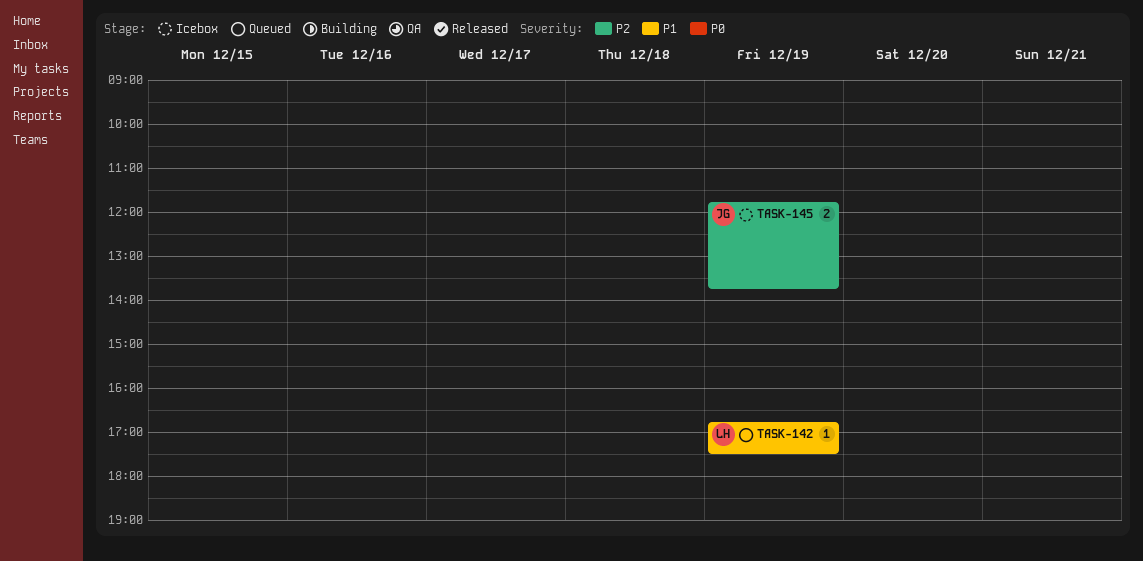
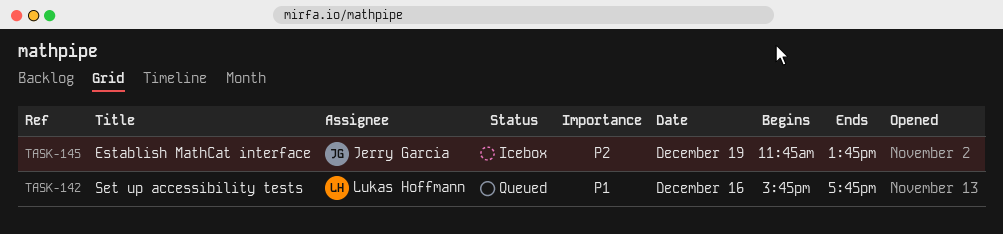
TASK-142, day: Dec 19 -> Dec 16
TASK-142, begins: 16:45 -> 15:45
TASK-142, ends: 17:30 -> 17:45

